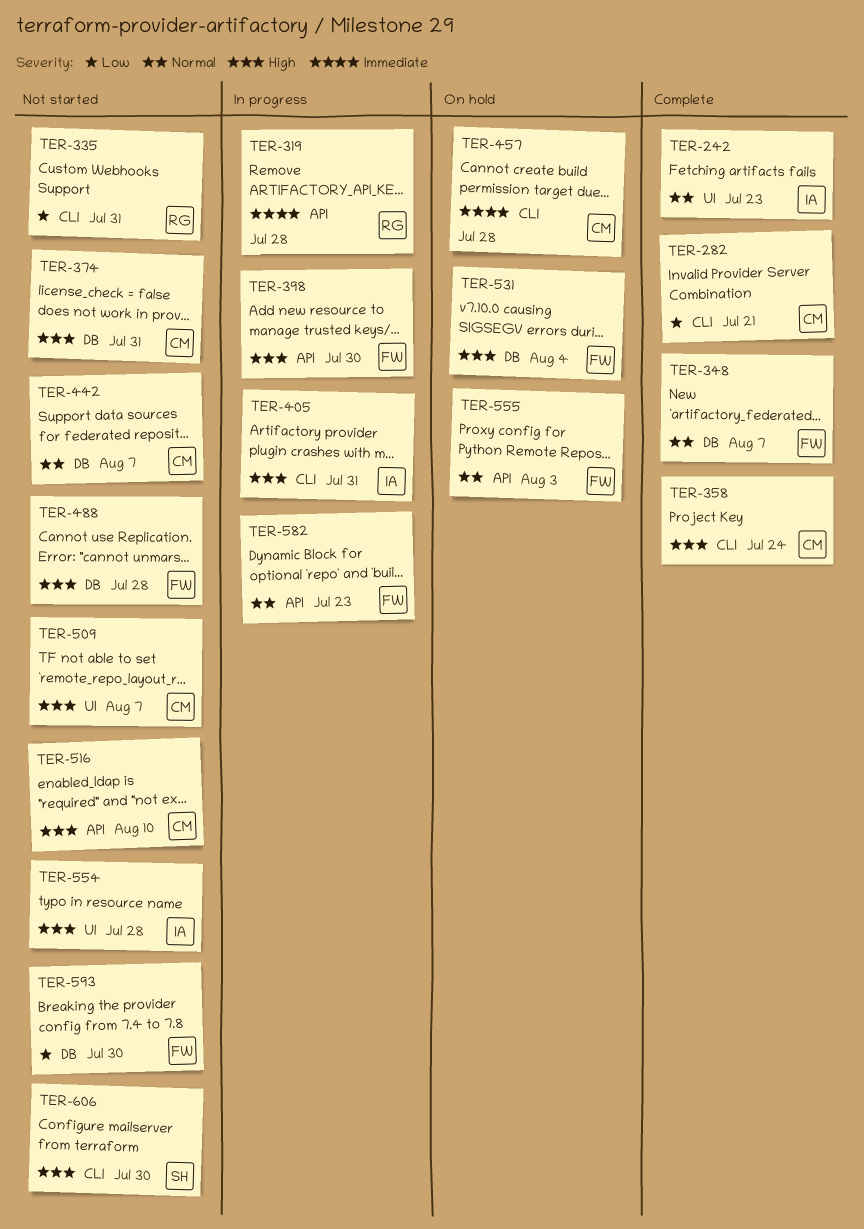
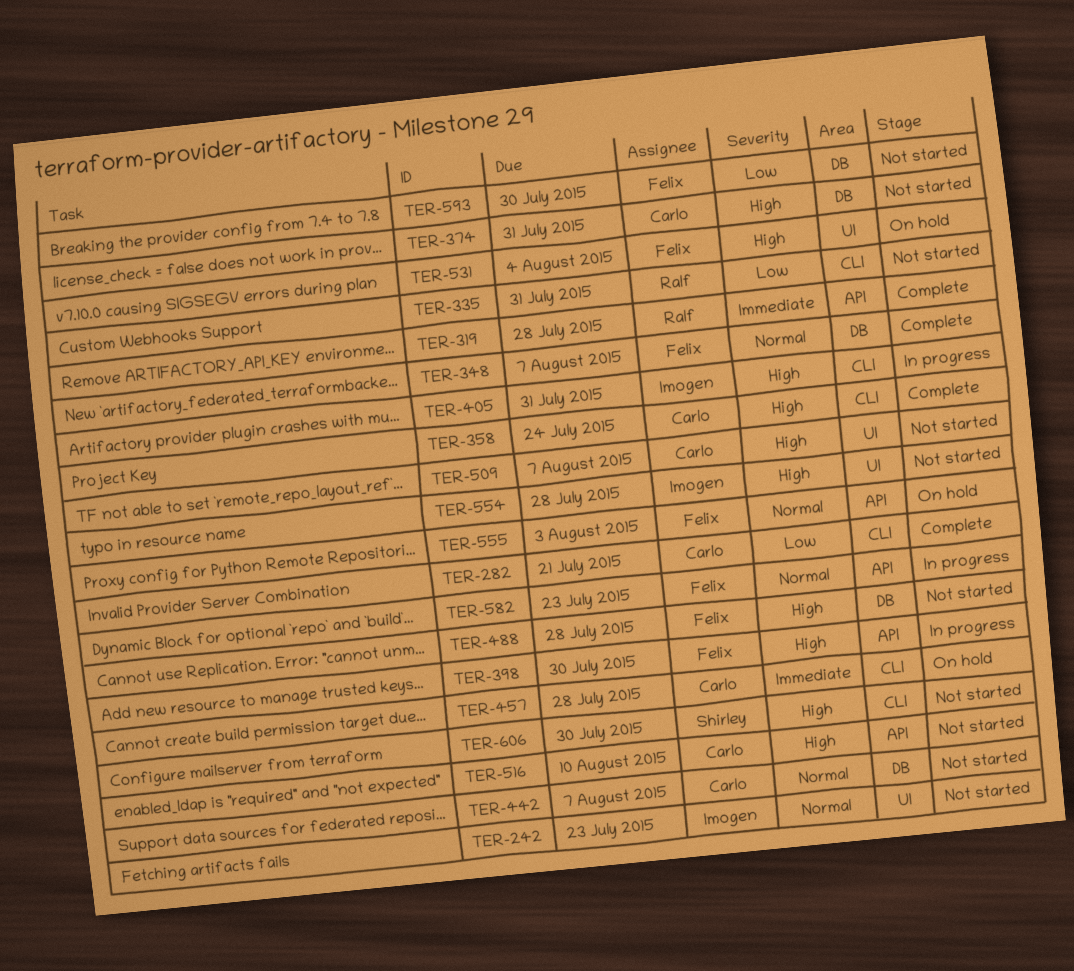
TER-242, status: Complete -> Not started
TER-319, status: In progress -> Complete
TER-531, label: DB -> UI

